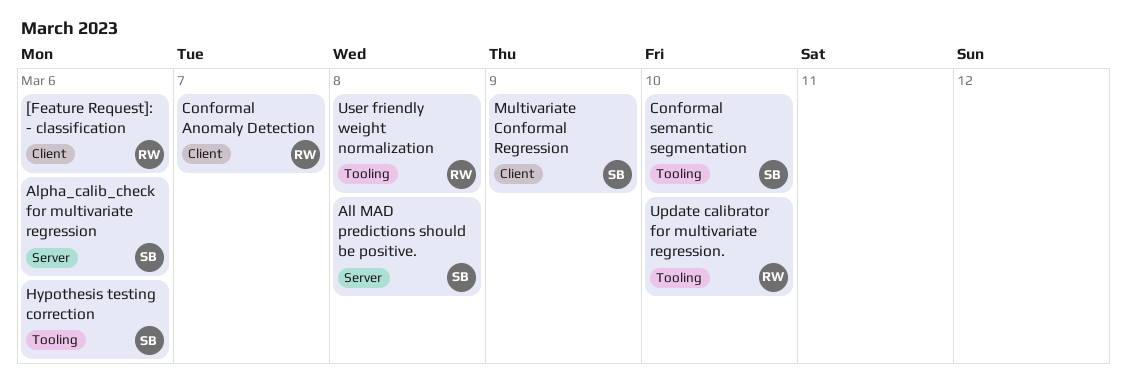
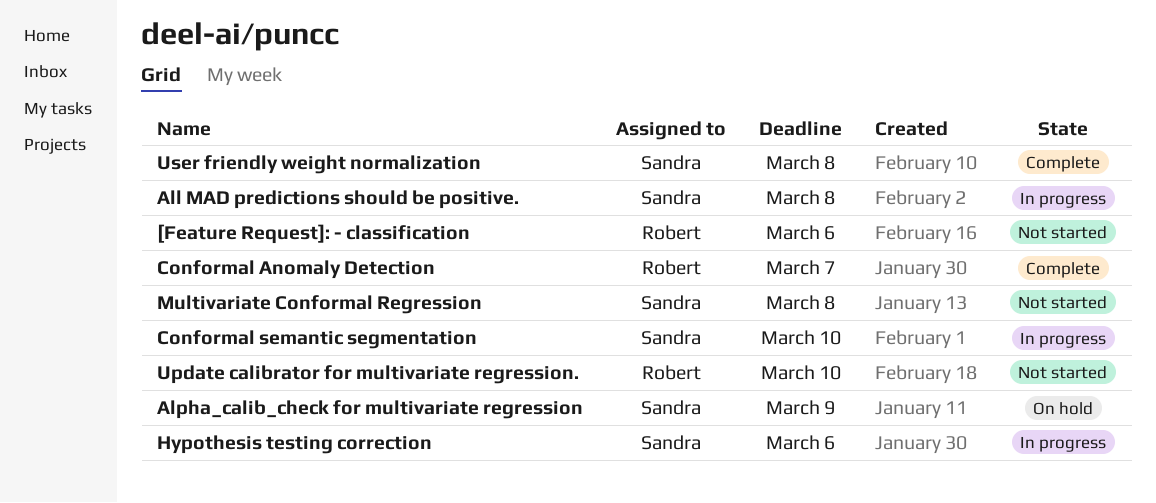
Alpha_calib_check for multivariate regression, due: Mar 6 -> Mar 9
Multivariate Conformal Regression, due: Mar 9 -> Mar 8
User friendly weight normalization, owner: Robert -> Sandra

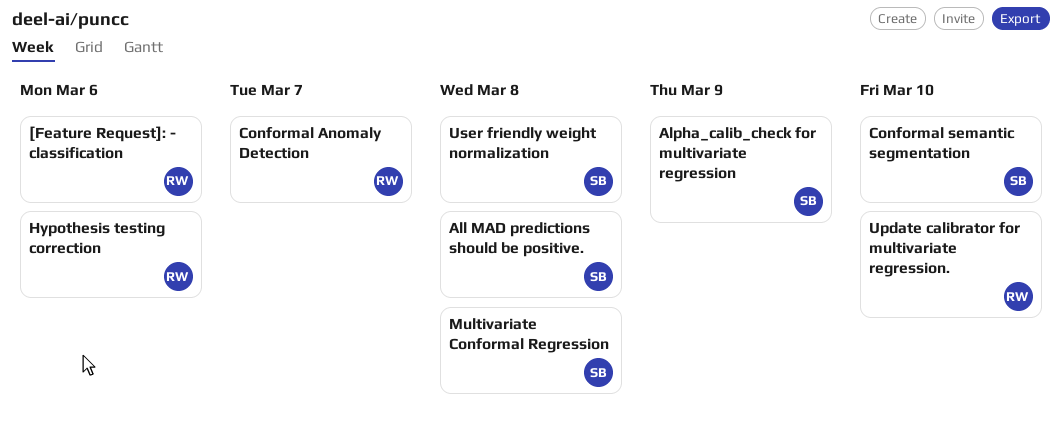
Hypothesis testing correction, owner: Sandra -> Robert

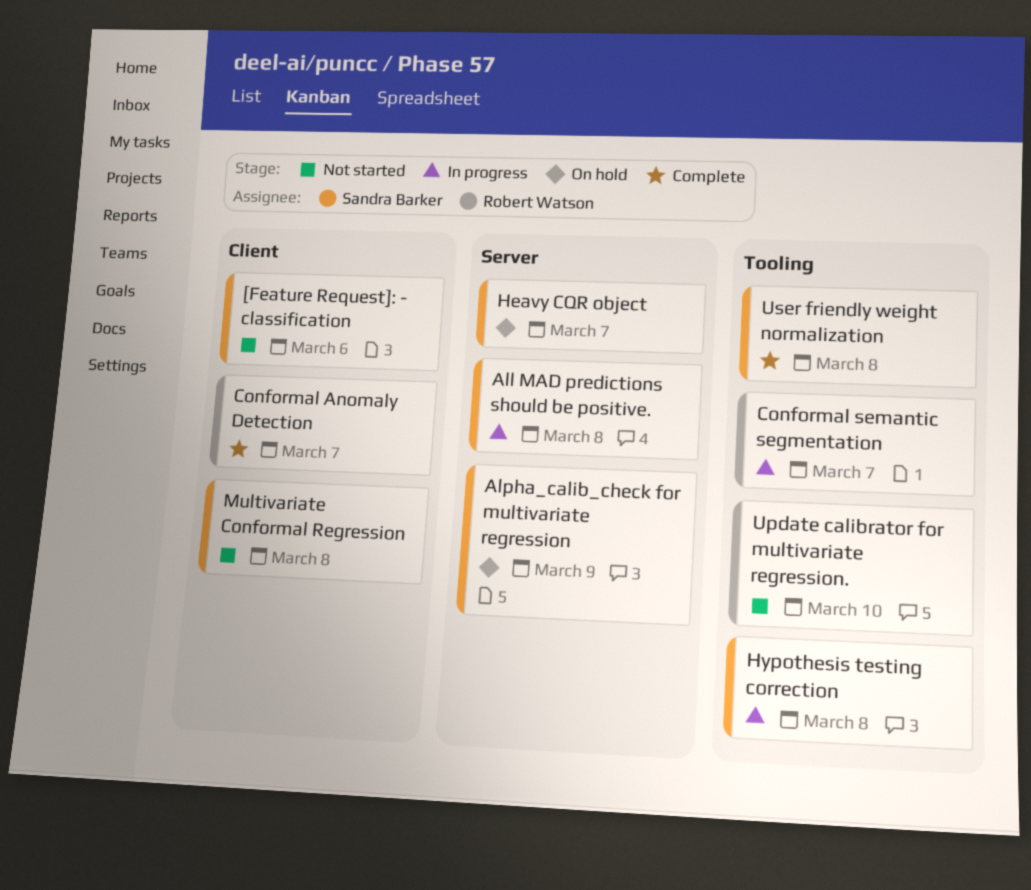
[Feature Request]: - classification, owner: Robert Watson -> Sandra Barker
Conformal semantic segmentation, owner: Sandra Barker -> Robert Watson
Conformal semantic segmentation, due: Mar 10 -> Mar 7
Heavy CQR object: none -> present
Hypothesis testing correction, owner: Robert Watson -> Sandra Barker
Hypothesis testing correction, due: Mar 6 -> Mar 8

